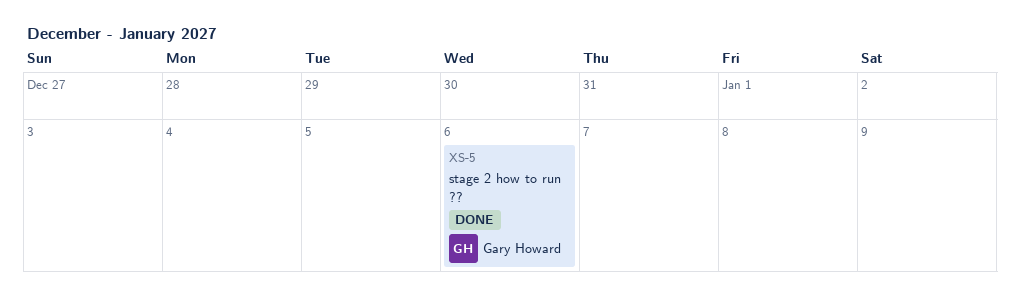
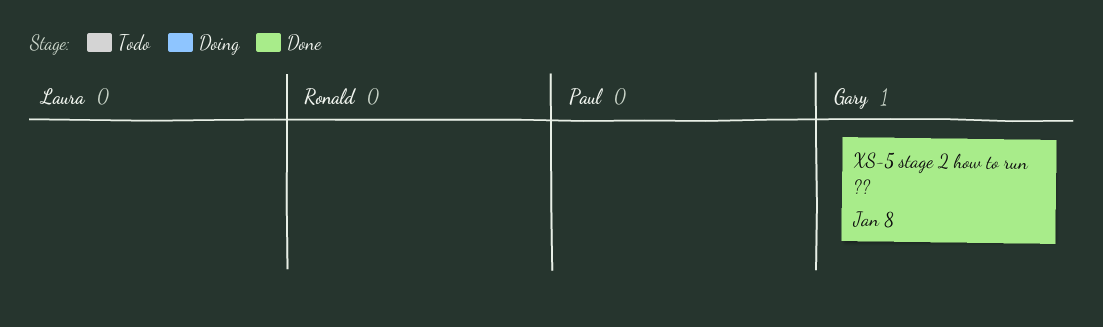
XS-5, due: Jan 6 -> Jan 8

